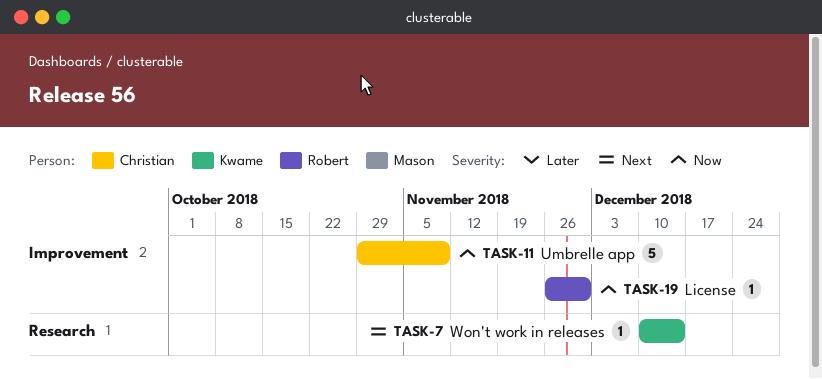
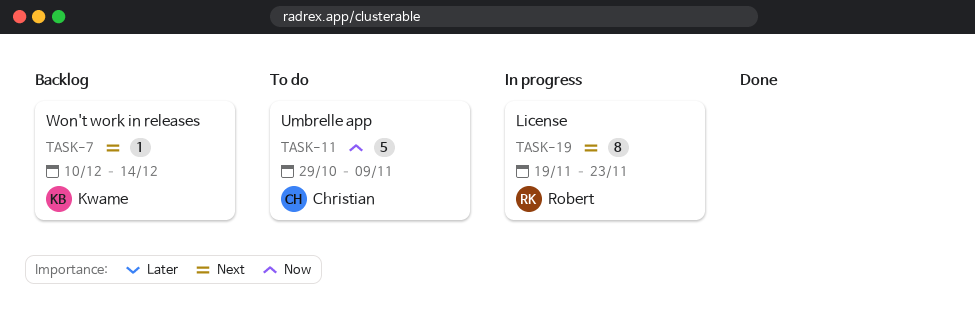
TASK-19, priority: Now -> Next
TASK-19, estimate: 1 -> 8
TASK-19, start: Nov 26 -> Nov 19
TASK-19, due: Nov 30 -> Nov 23

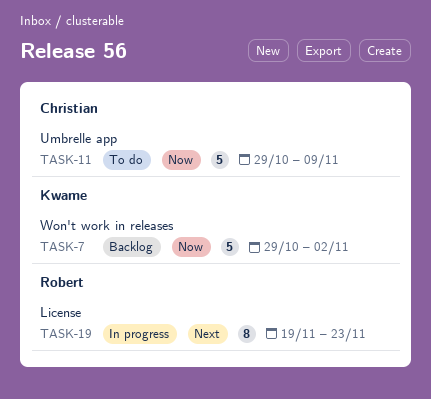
TASK-7, priority: Next -> Now
TASK-7, estimate: 1 -> 5
TASK-7, start: Dec 10 -> Oct 29
TASK-7, due: Dec 14 -> Nov 2

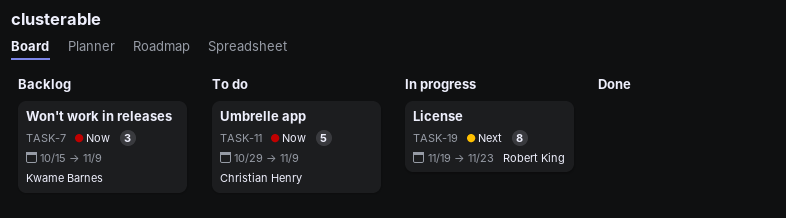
TASK-7, estimate: 5 -> 3
TASK-7, start: Oct 29 -> Oct 15
TASK-7, due: Nov 2 -> Nov 9

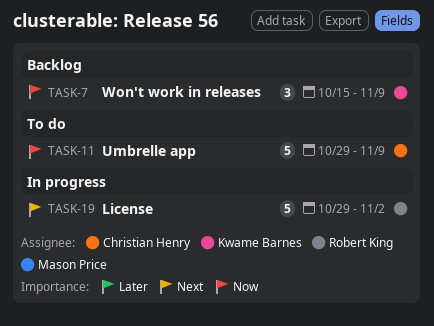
TASK-19, estimate: 8 -> 5
TASK-19, start: Nov 19 -> Oct 29
TASK-19, due: Nov 23 -> Nov 2

